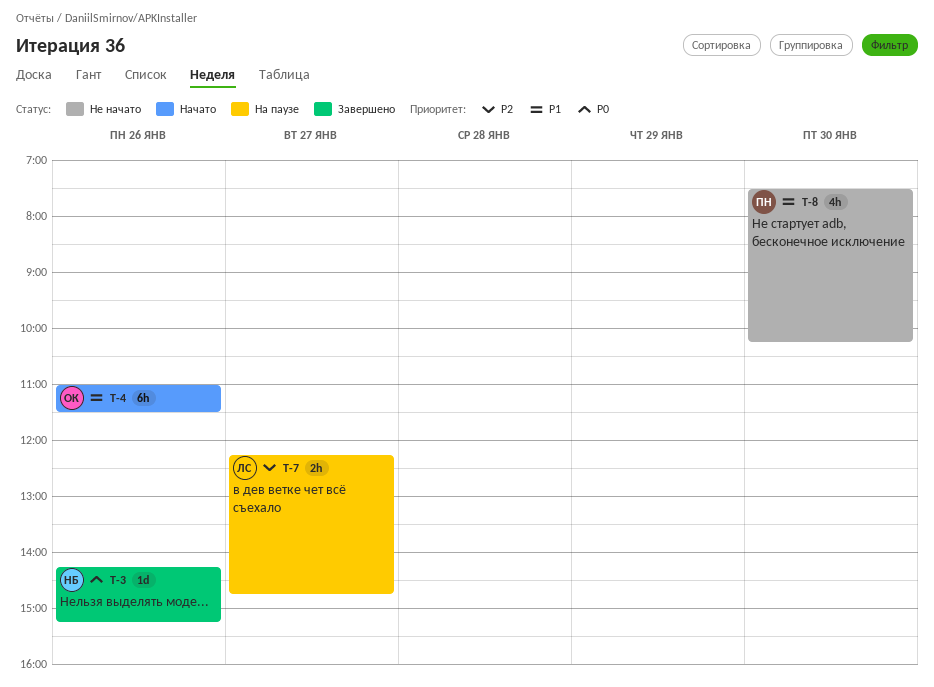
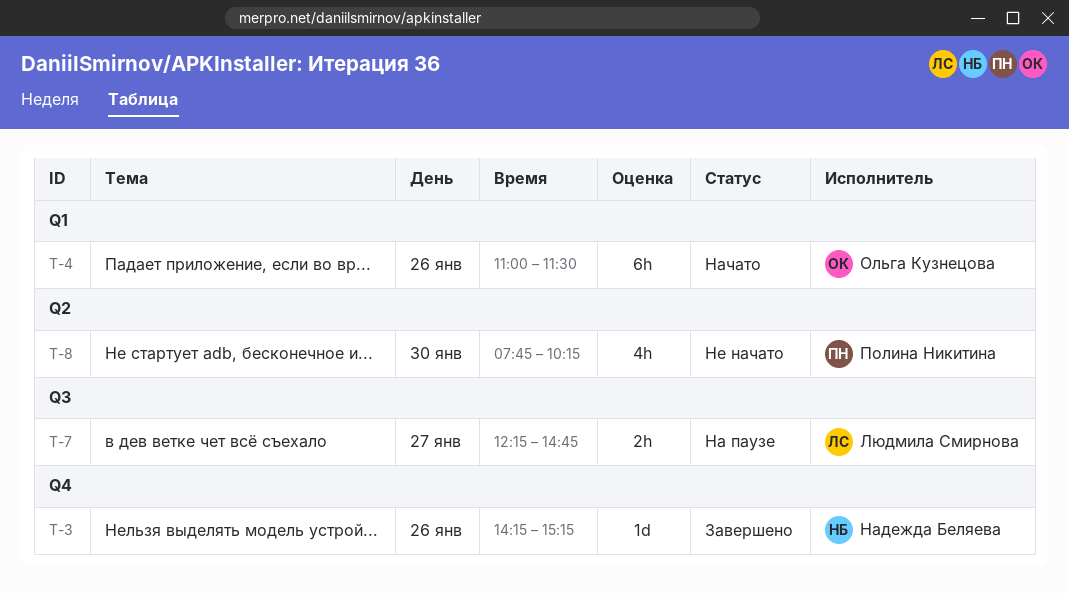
T-8, begins: 07:30 -> 07:45

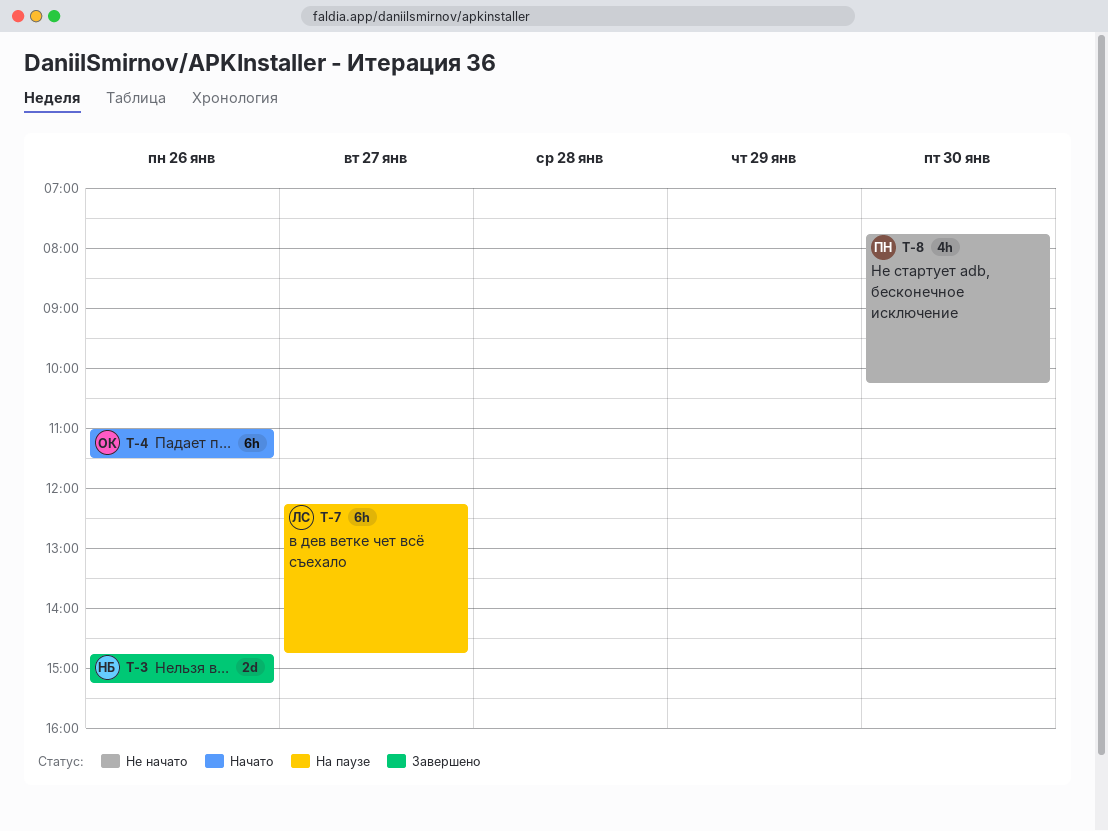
T-3, estimate: 1d -> 2d
T-3, begins: 14:15 -> 14:45
T-7, estimate: 2h -> 6h

